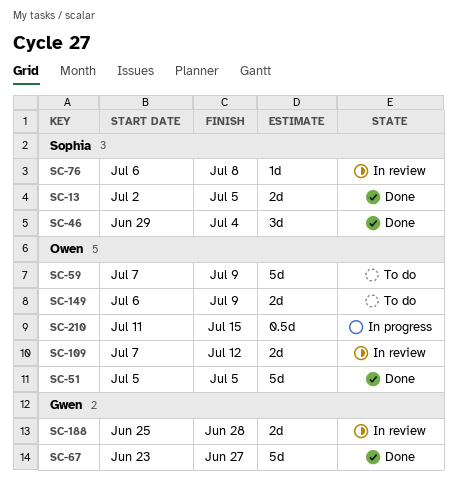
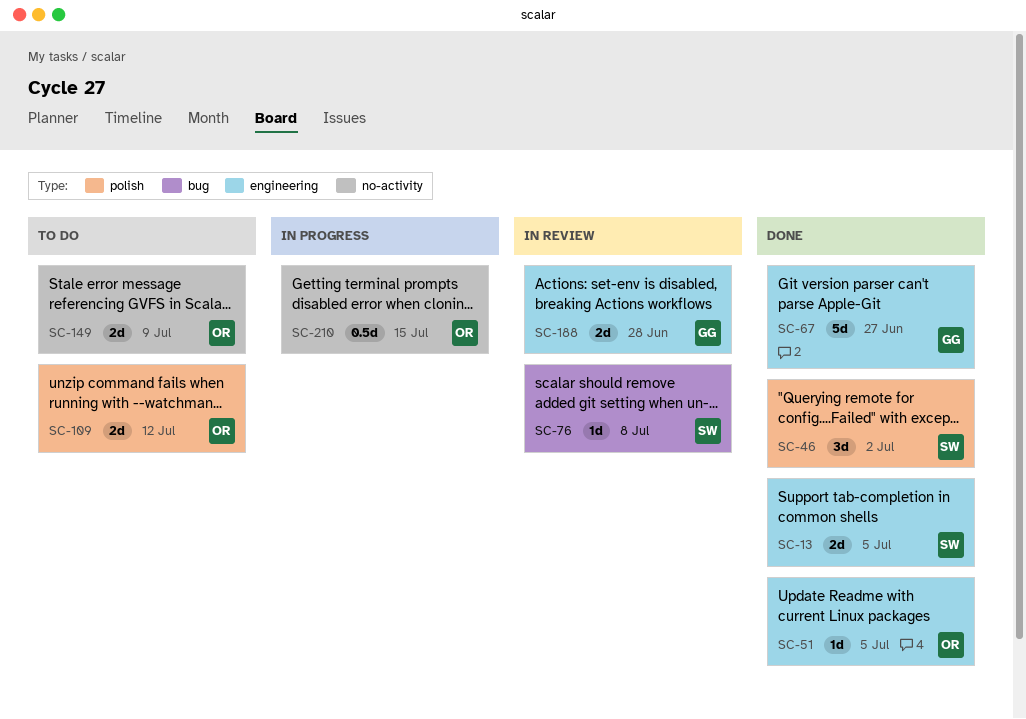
SC-46, due: Jul 4 -> Jul 2
SC-51, estimate: 5d -> 1d
SC-59: present -> none
SC-109, status: In review -> To do

